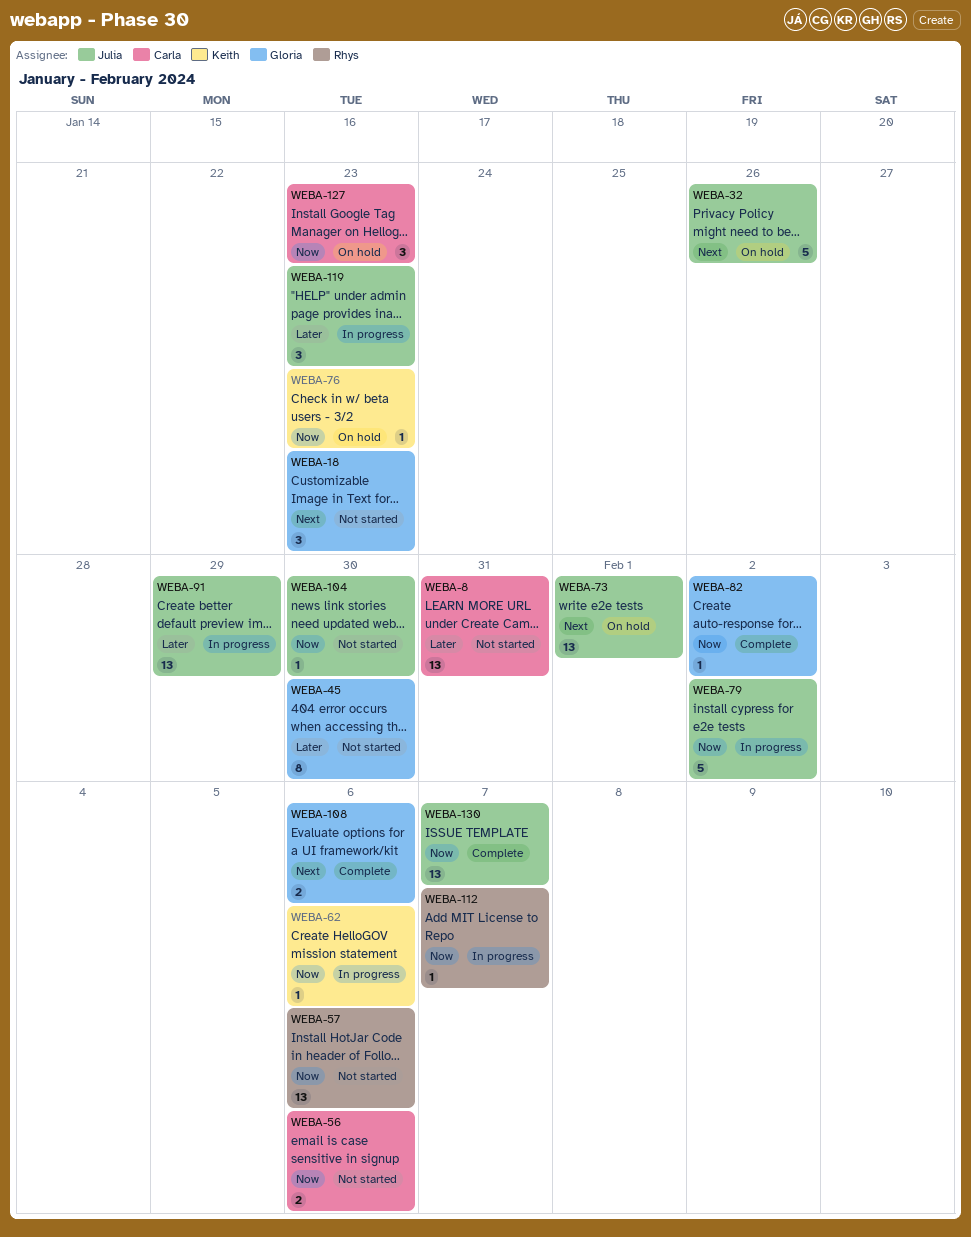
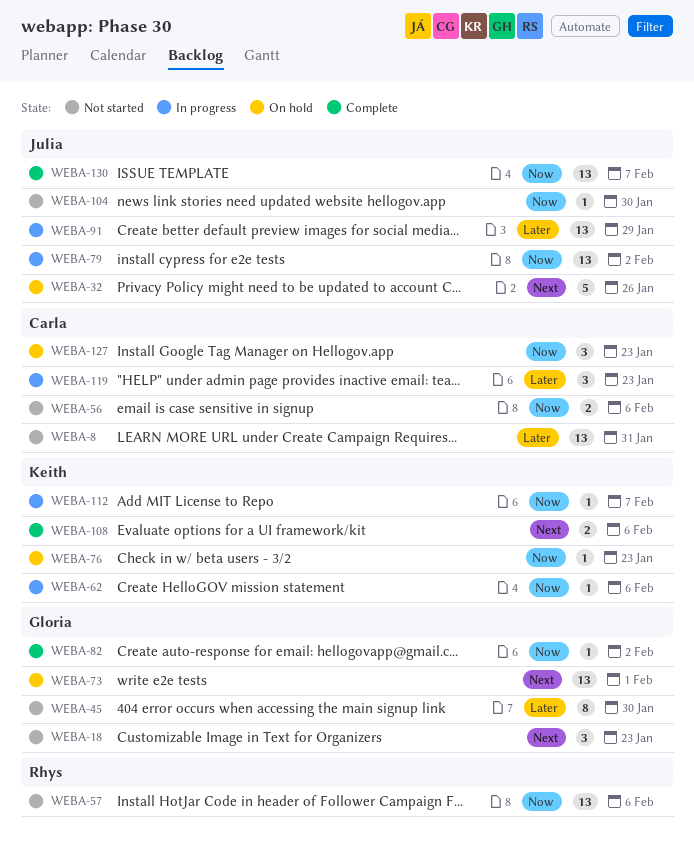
WEBA-73, owner: Julia -> Gloria
WEBA-79, estimate: 5 -> 13
WEBA-108, owner: Gloria -> Keith
WEBA-112, owner: Rhys -> Keith
WEBA-119, owner: Julia -> Carla

